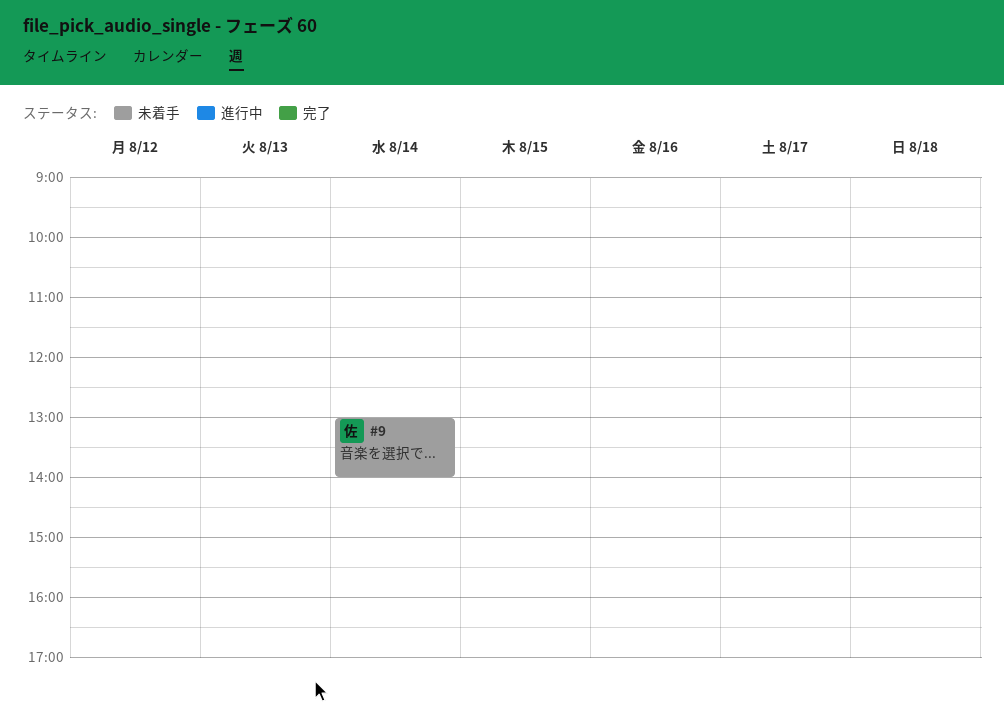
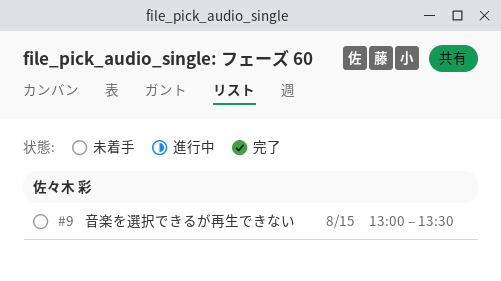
#9, day: Aug 14 -> Aug 15
#9, ends: 14:00 -> 13:30

